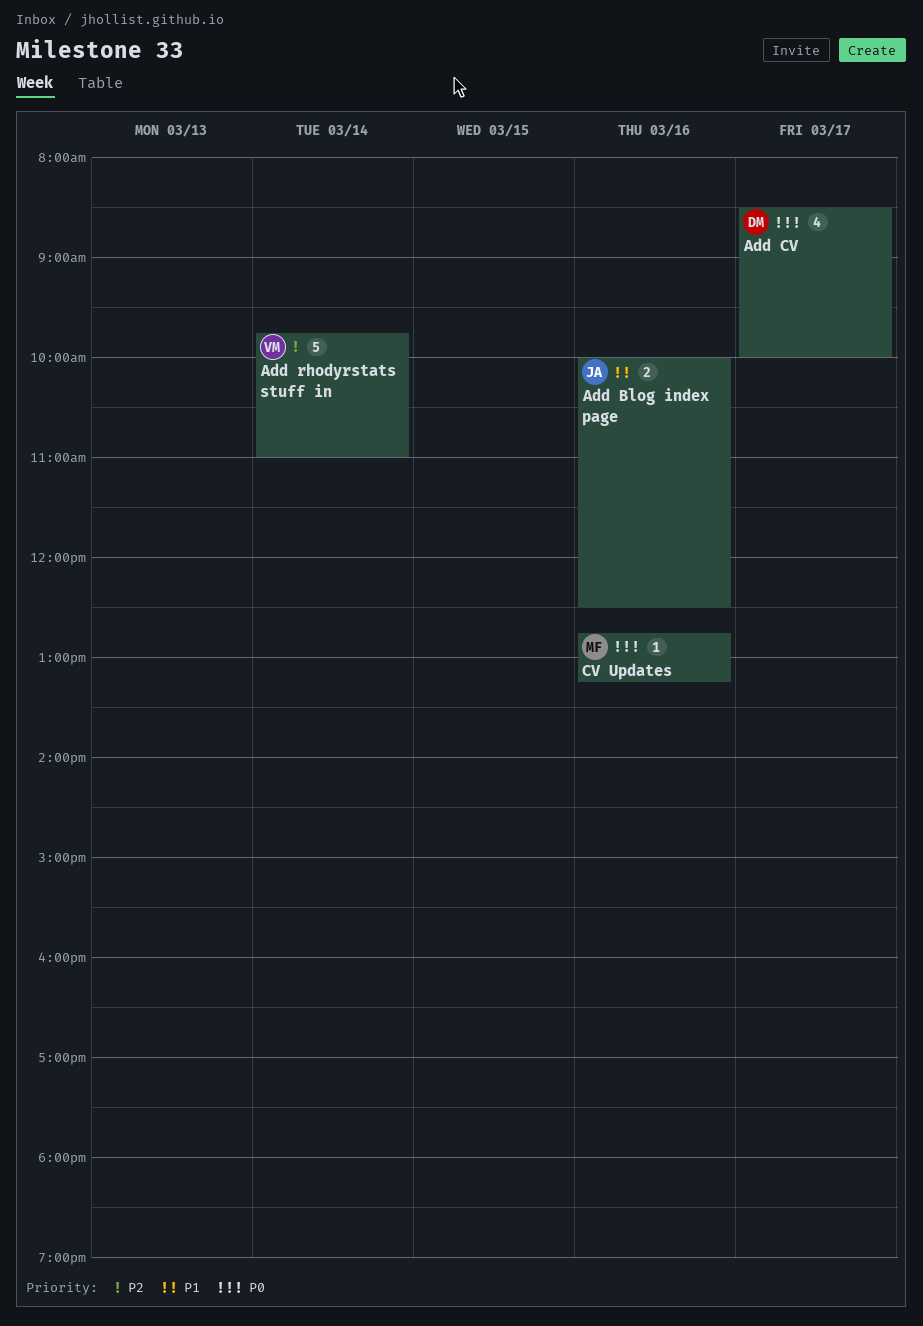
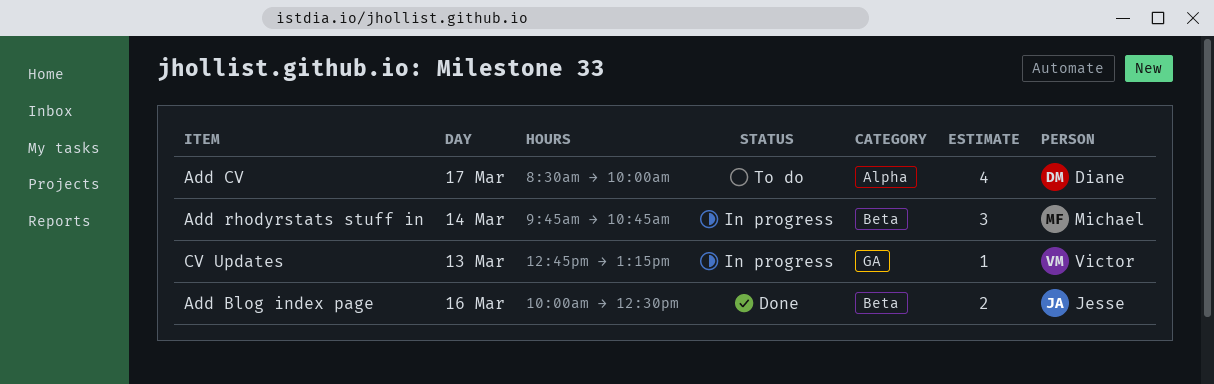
Add rhodyrstats stuff in, owner: Victor -> Michael
Add rhodyrstats stuff in, estimate: 5 -> 3
Add rhodyrstats stuff in, ends: 11:00 -> 10:45
CV Updates, owner: Michael -> Victor
CV Updates, day: Mar 16 -> Mar 13

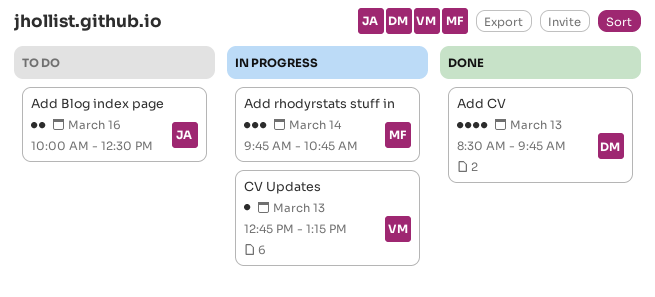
Add Blog index page, status: Done -> To do
Add CV, status: To do -> Done
Add CV, day: Mar 17 -> Mar 13
Add CV, ends: 10:00 -> 09:45

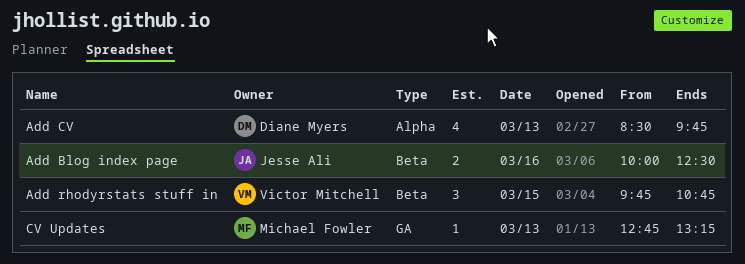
Add rhodyrstats stuff in, owner: Michael Fowler -> Victor Mitchell
Add rhodyrstats stuff in, day: Mar 14 -> Mar 15
CV Updates, owner: Victor Mitchell -> Michael Fowler

